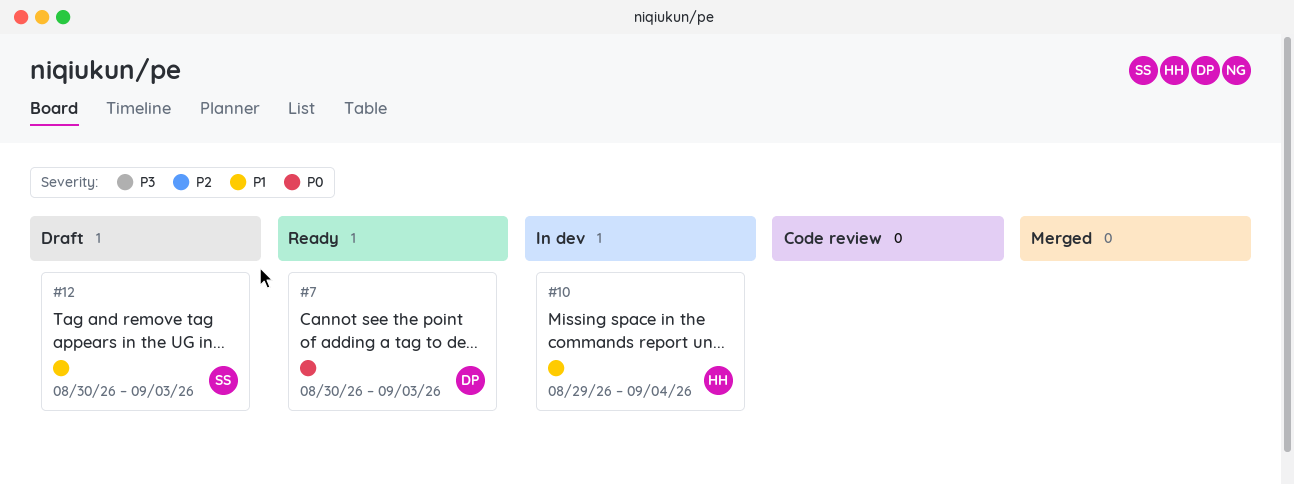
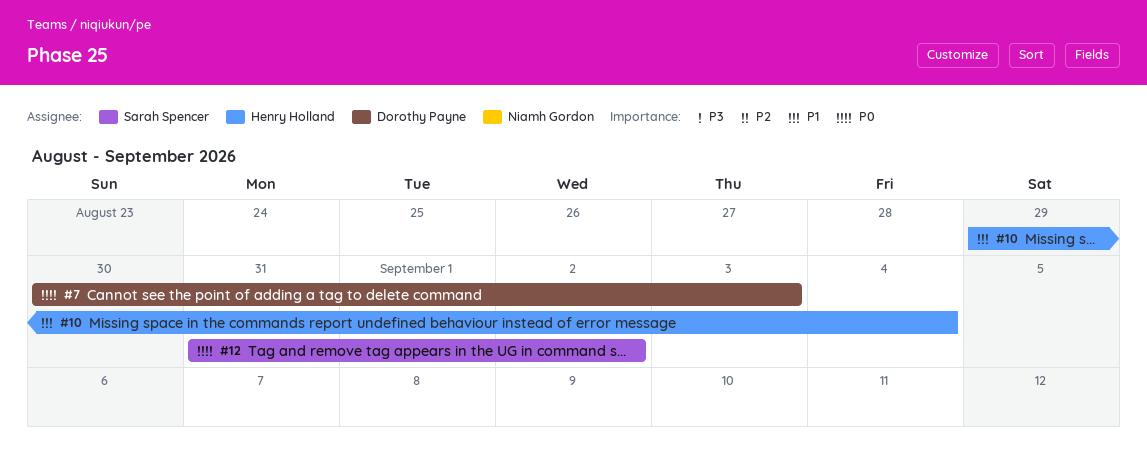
#12, priority: P1 -> P0
#12, start: Aug 30 -> Aug 31
#12, due: Sep 3 -> Sep 2

